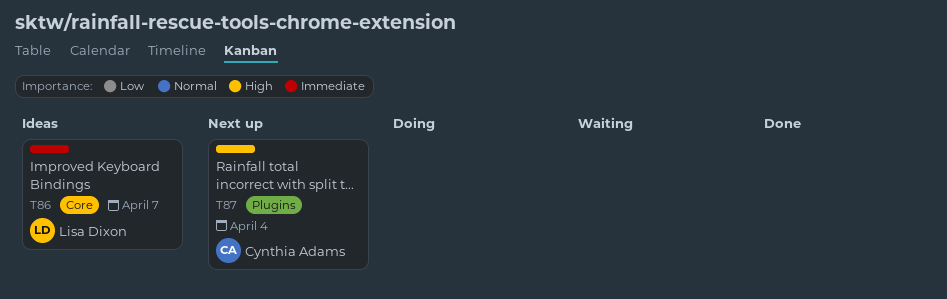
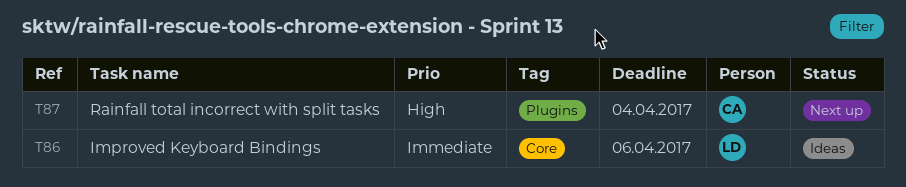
T86, due: Apr 7 -> Apr 6

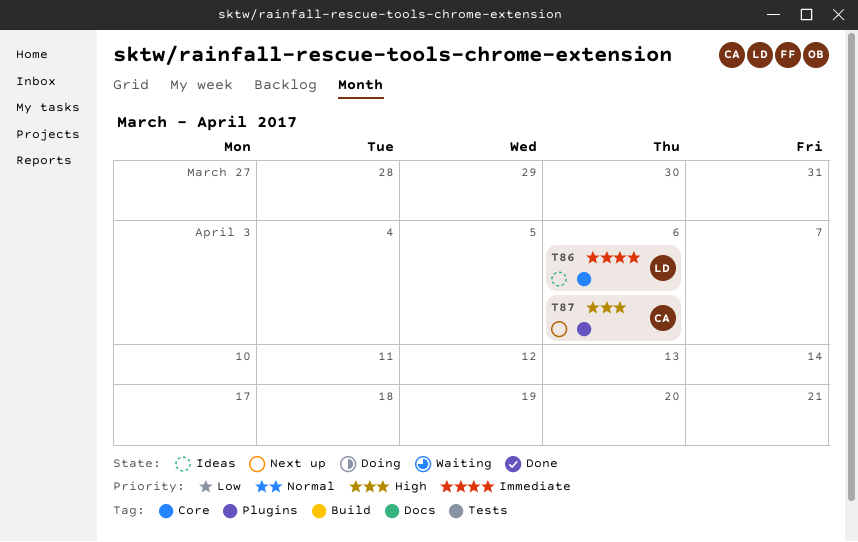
T87, due: Apr 4 -> Apr 6

